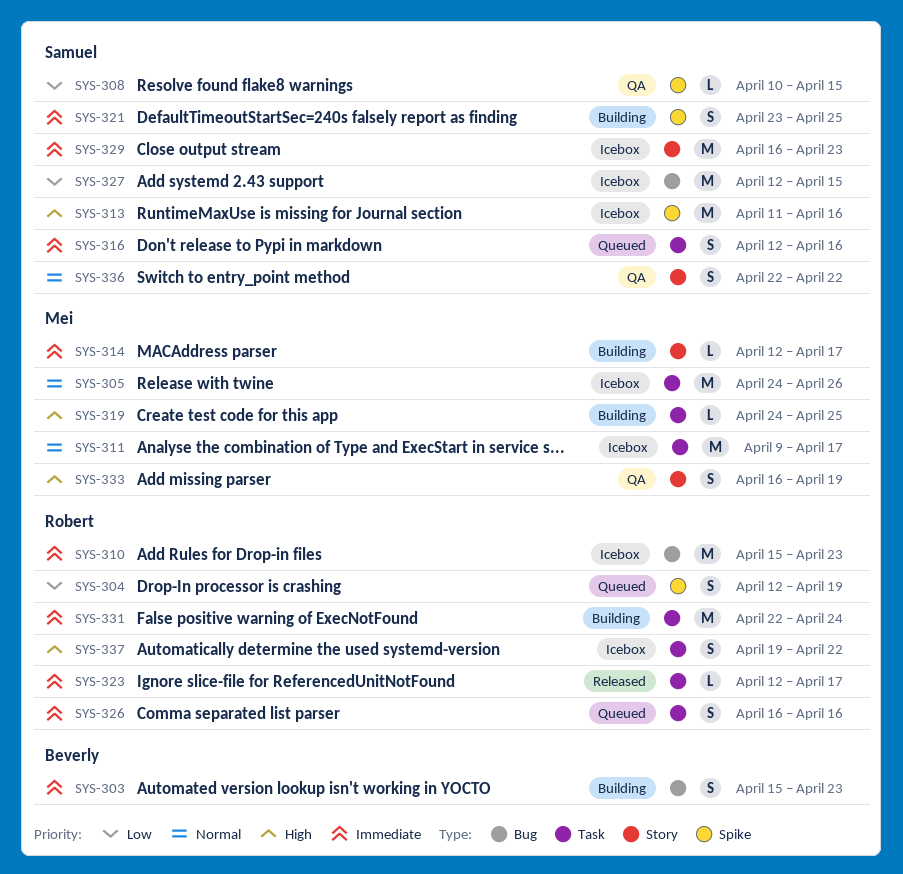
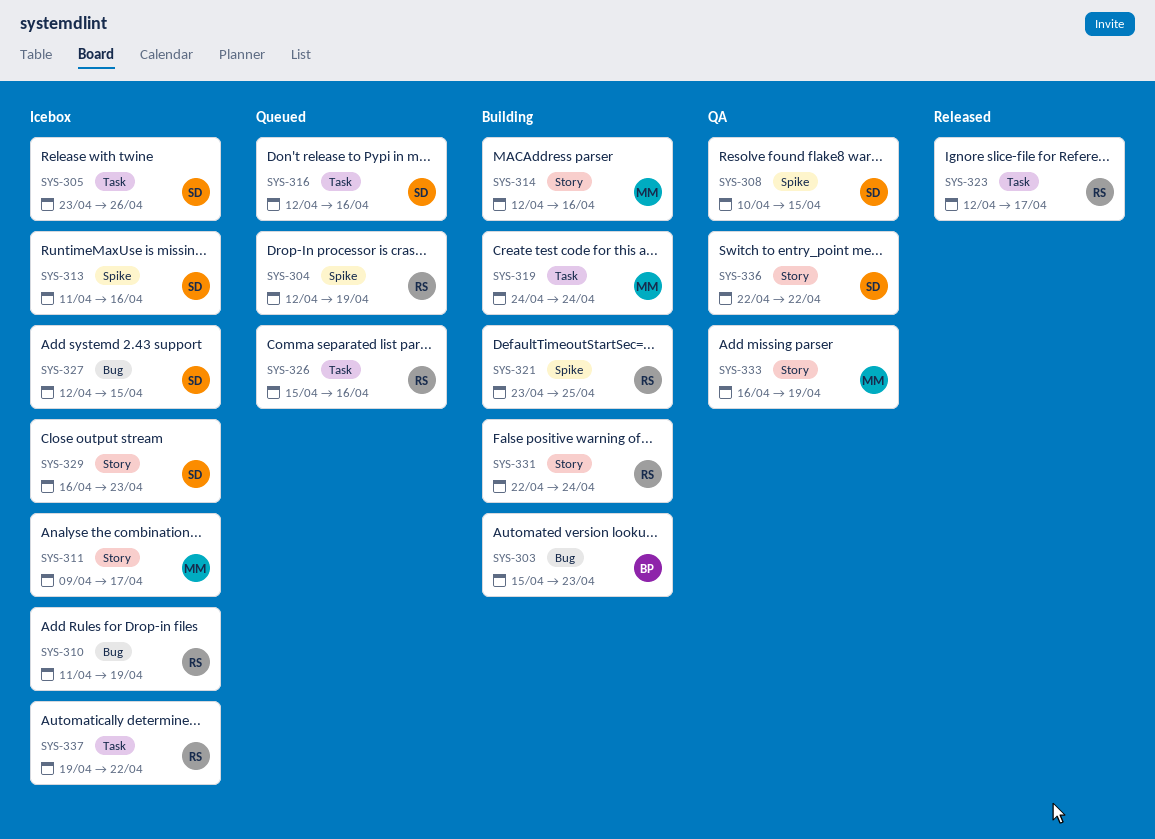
SYS-305, owner: Mei -> Samuel
SYS-305, start: Apr 24 -> Apr 23
SYS-310, start: Apr 15 -> Apr 11
SYS-310, due: Apr 23 -> Apr 19
SYS-311, label: Task -> Story
SYS-314, due: Apr 17 -> Apr 16
SYS-319, due: Apr 25 -> Apr 24
SYS-321, owner: Samuel -> Robert
SYS-326, start: Apr 16 -> Apr 15
SYS-331, label: Task -> Story

